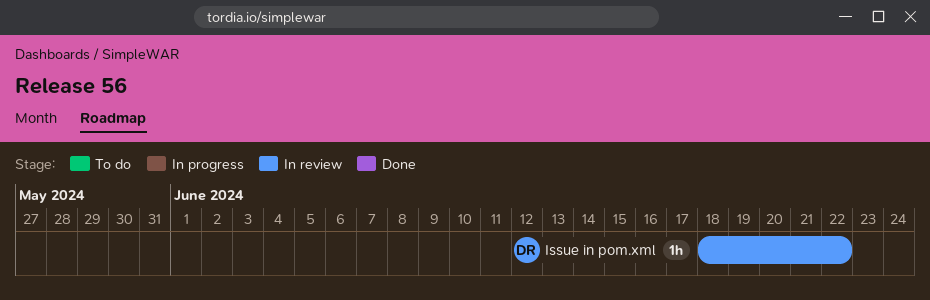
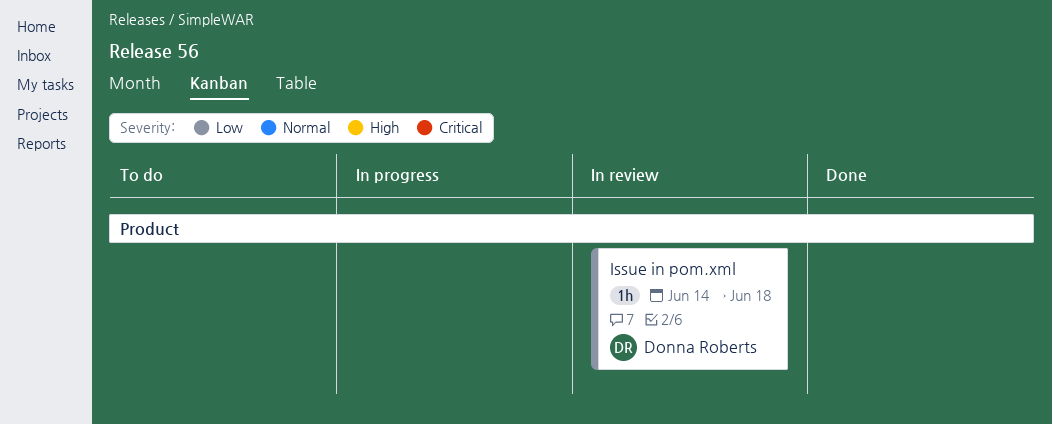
Issue in pom.xml, start: Jun 18 -> Jun 14
Issue in pom.xml, due: Jun 22 -> Jun 18

